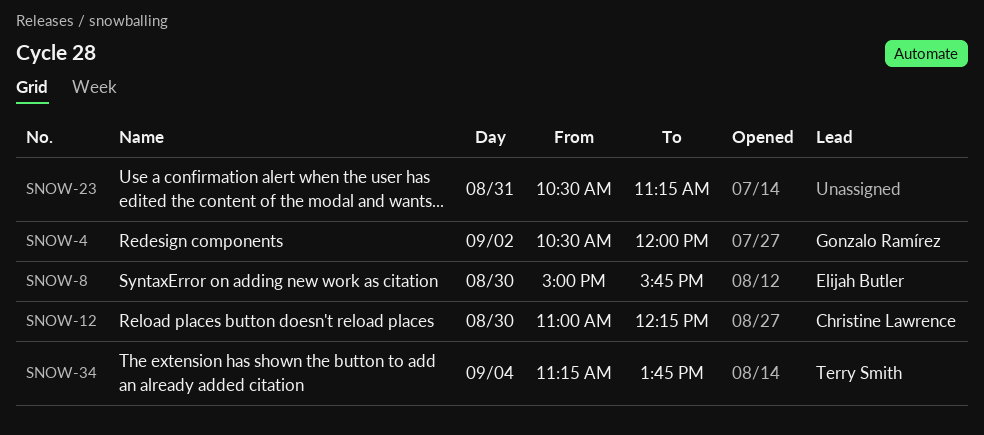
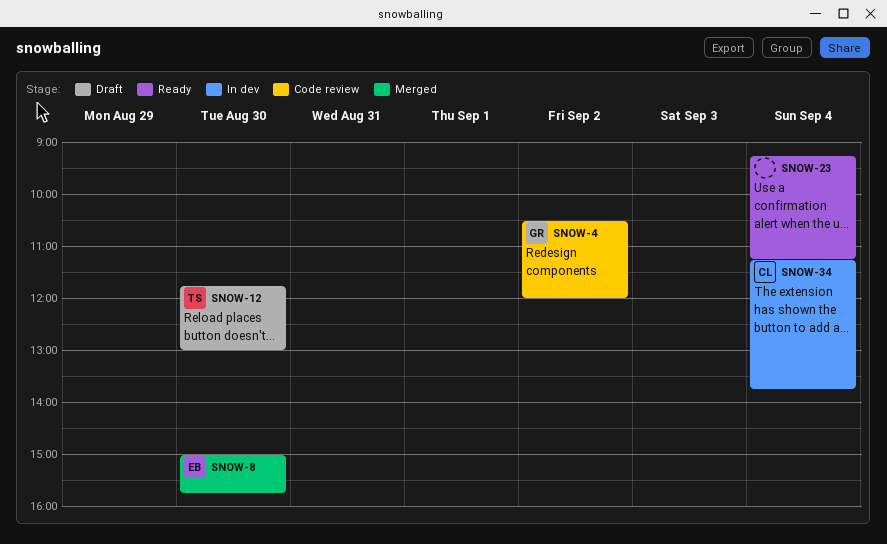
SNOW-12, owner: Christine Lawrence -> Terry Smith
SNOW-12, begins: 11:00 -> 11:45
SNOW-12, ends: 12:15 -> 13:00
SNOW-23, day: Aug 31 -> Sep 4
SNOW-23, begins: 10:30 -> 09:15
SNOW-34, owner: Terry Smith -> Christine Lawrence

